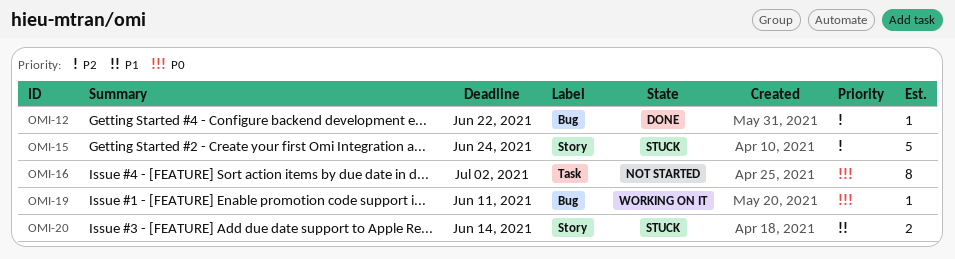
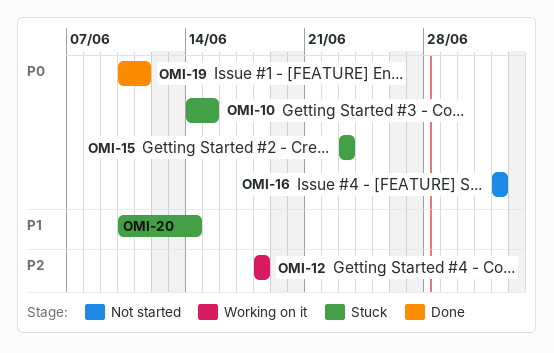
OMI-10: none -> present
OMI-12, status: Done -> Working on it
OMI-12, due: Jun 22 -> Jun 18
OMI-15, priority: P2 -> P0
OMI-15, due: Jun 24 -> Jun 23
OMI-19, status: Working on it -> Done

